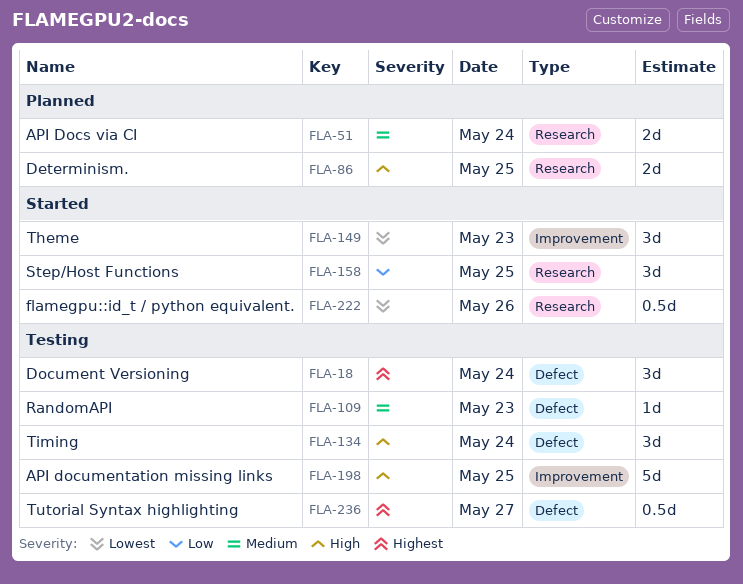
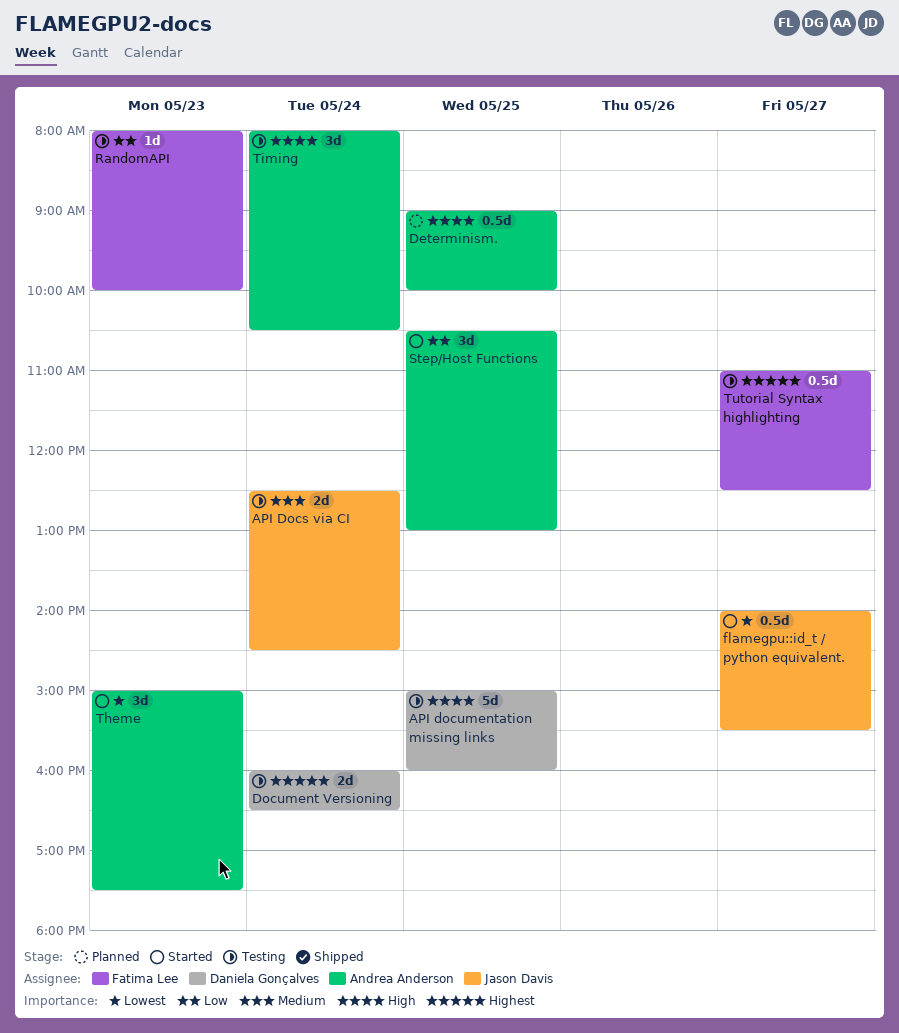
API Docs via CI, status: Planned -> Testing
Determinism., estimate: 2d -> 0.5d
Document Versioning, estimate: 3d -> 2d
flamegpu::id_t / python equivalent., day: May 26 -> May 27
RandomAPI, priority: Medium -> Low

